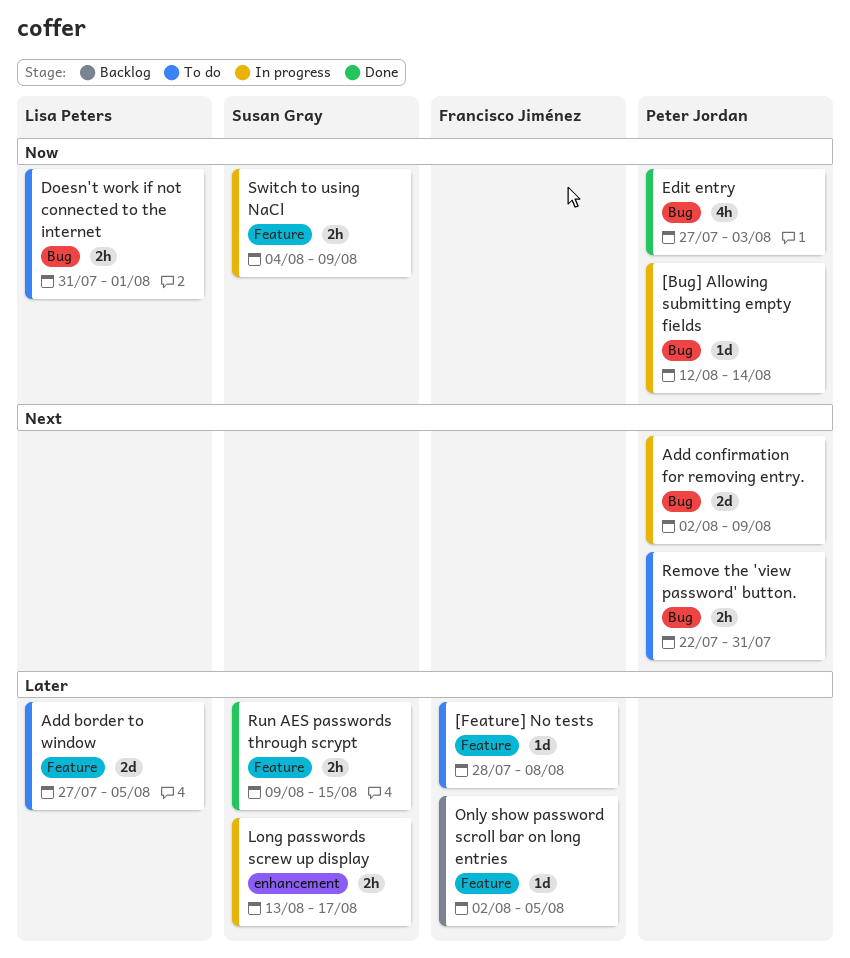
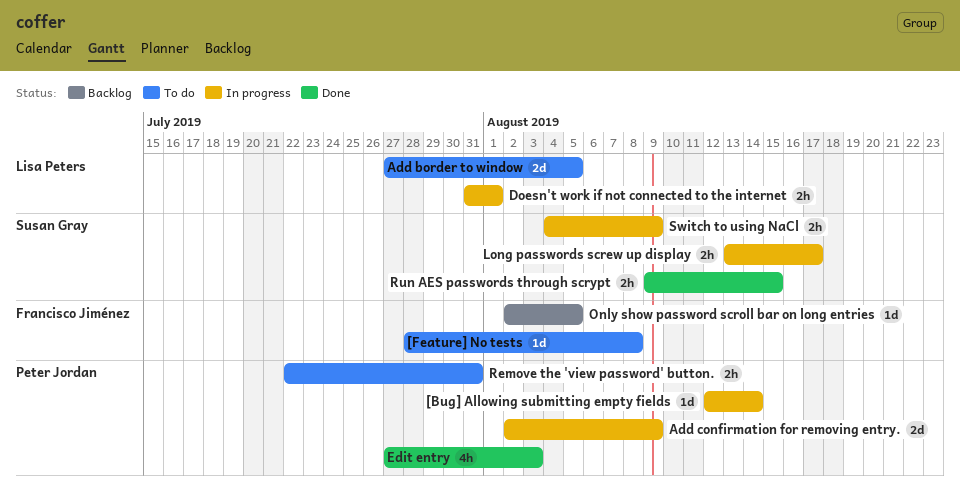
Doesn't work if not connected to the internet, status: To do -> In progress

